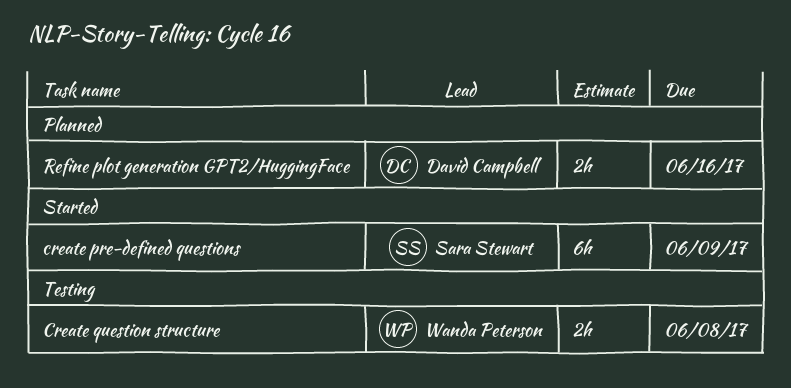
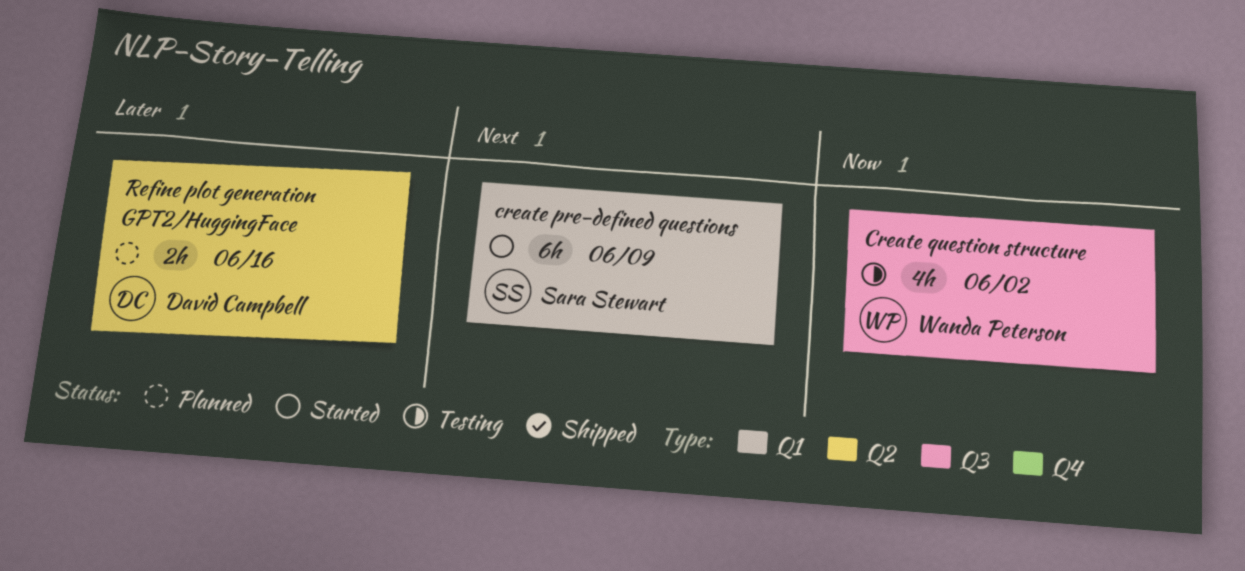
Create question structure, estimate: 2h -> 4h
Create question structure, due: Jun 8 -> Jun 2

